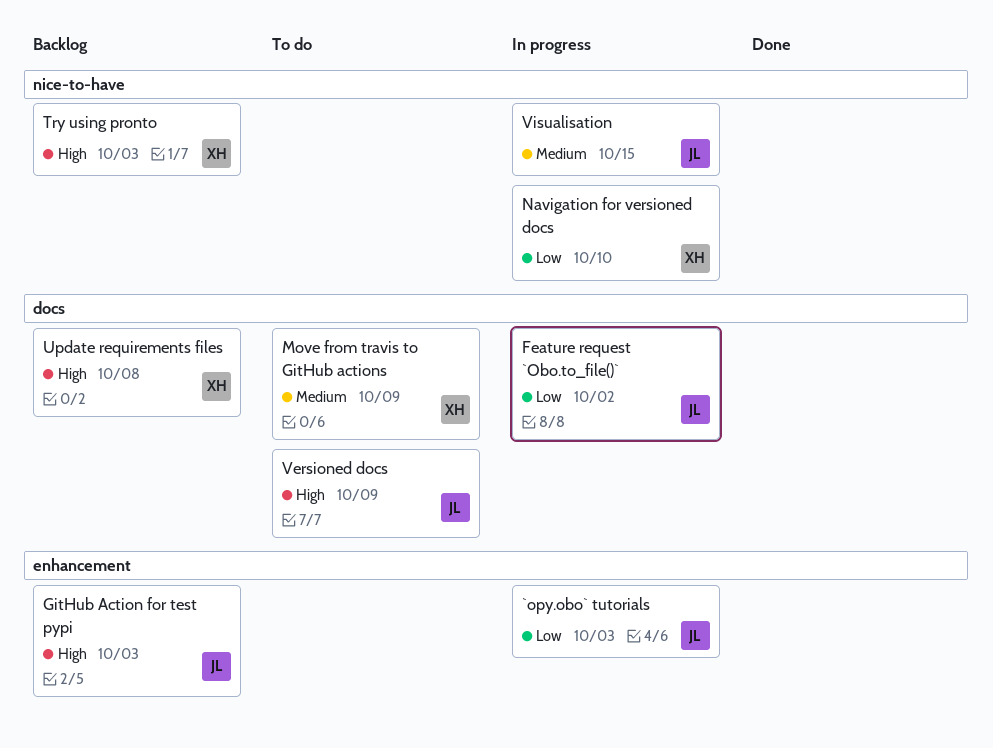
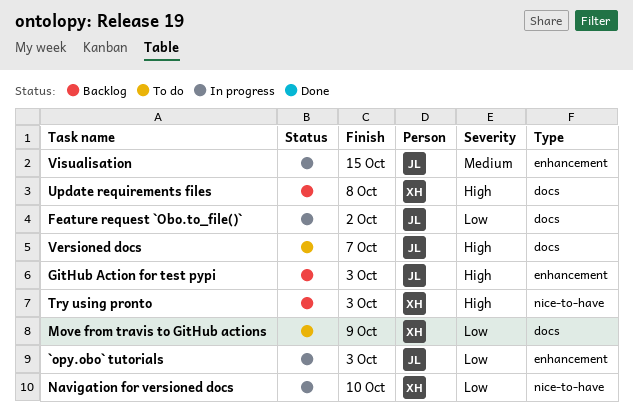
Move from travis to GitHub actions, priority: Medium -> Low
Versioned docs, due: Oct 9 -> Oct 7
Visualisation, label: nice-to-have -> enhancement

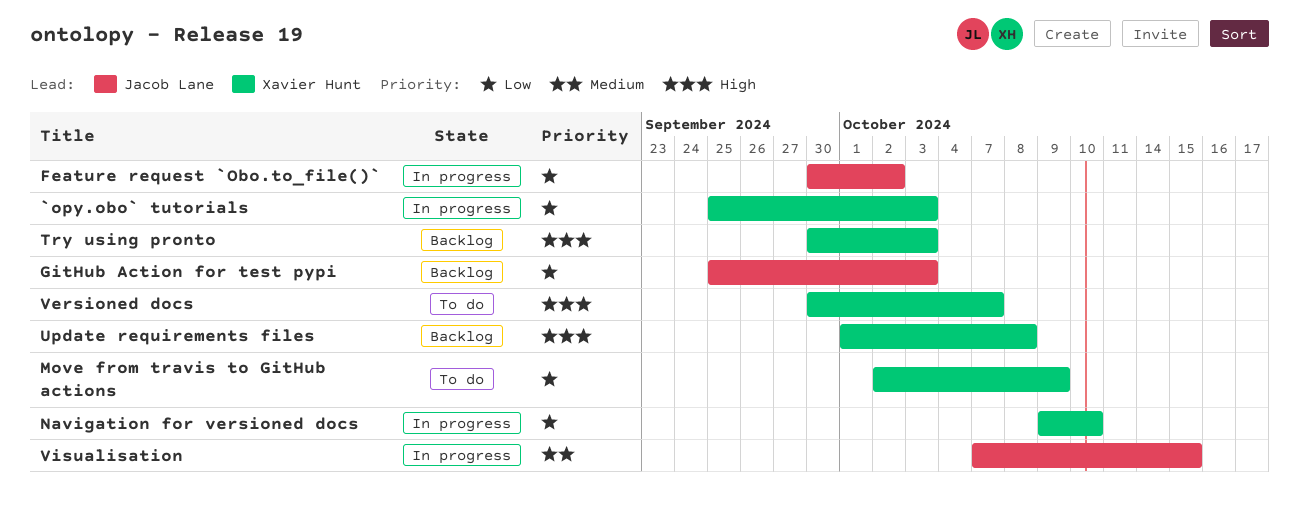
`opy.obo` tutorials, owner: Jacob Lane -> Xavier Hunt
GitHub Action for test pypi, priority: High -> Low
Versioned docs, owner: Jacob Lane -> Xavier Hunt

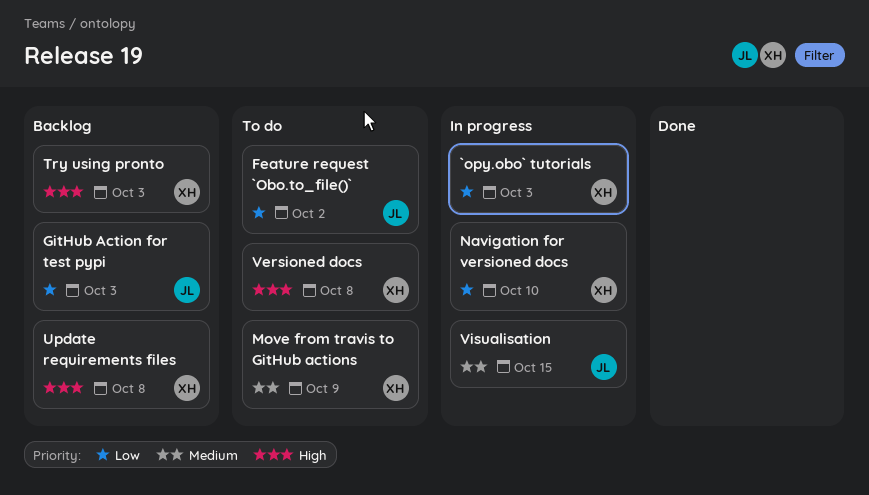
Feature request `Obo.to_file()`, status: In progress -> To do
Move from travis to GitHub actions, priority: Low -> Medium
Versioned docs, due: Oct 7 -> Oct 8

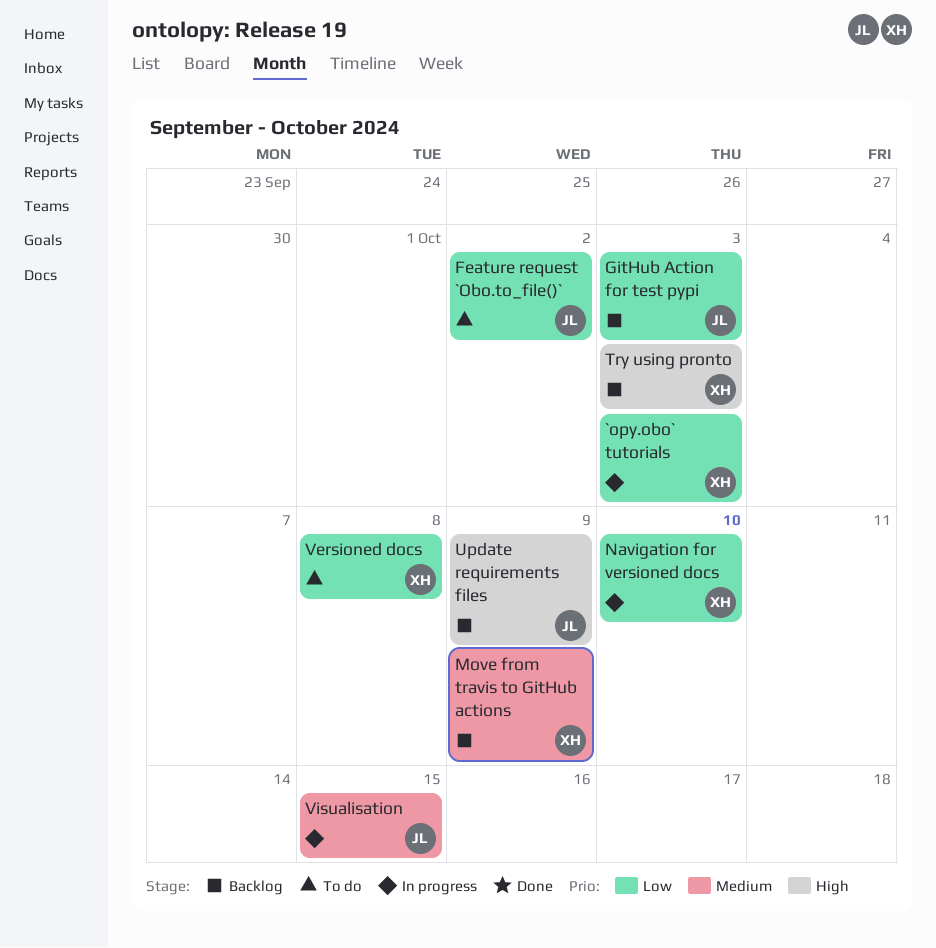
Move from travis to GitHub actions, status: To do -> Backlog
Update requirements files, owner: XH -> JL
Update requirements files, due: Oct 8 -> Oct 9
Versioned docs, priority: High -> Low

